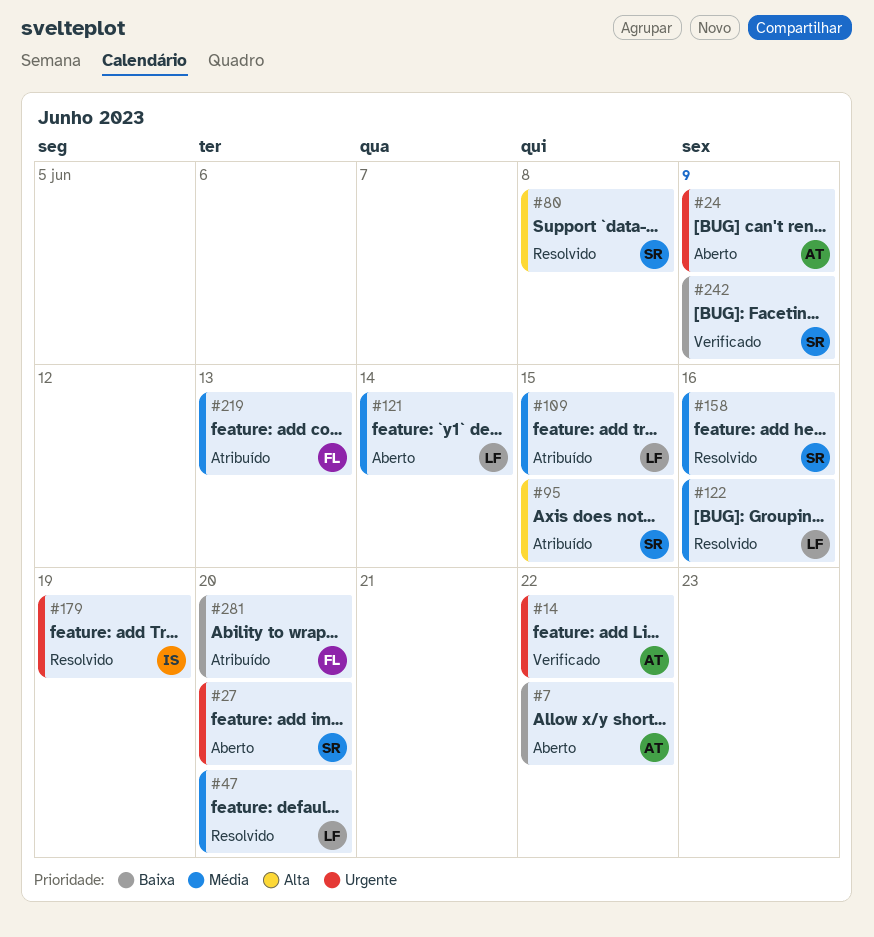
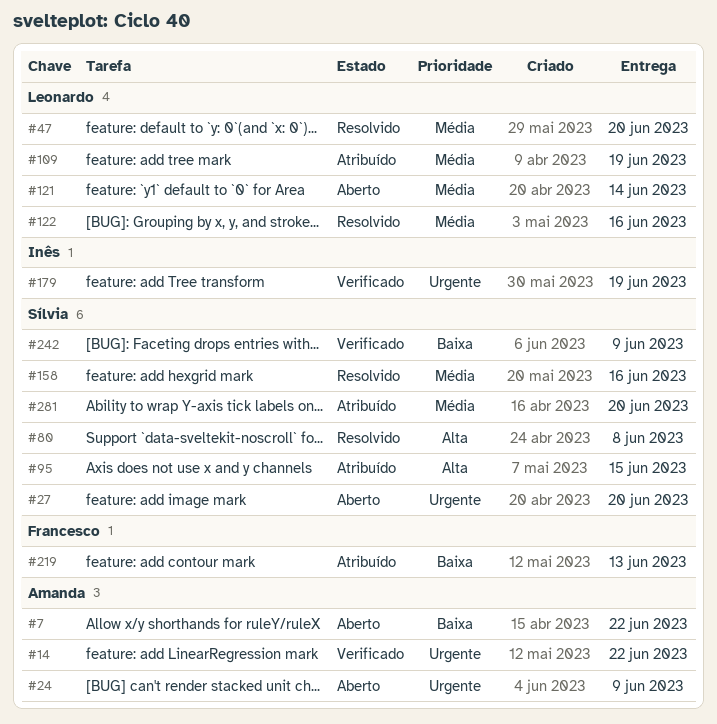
#109, due: Jun 15 -> Jun 19
#179, status: Resolvido -> Verificado
#219, priority: Média -> Baixa
#281, owner: Francesco -> Sílvia
#281, priority: Baixa -> Média

